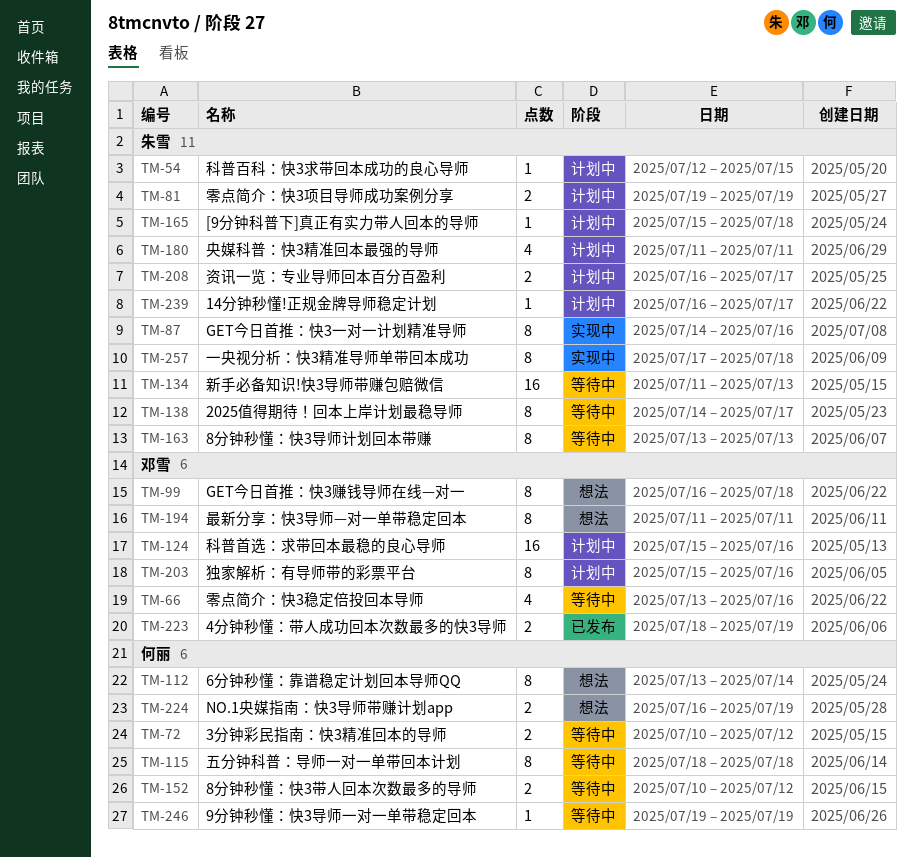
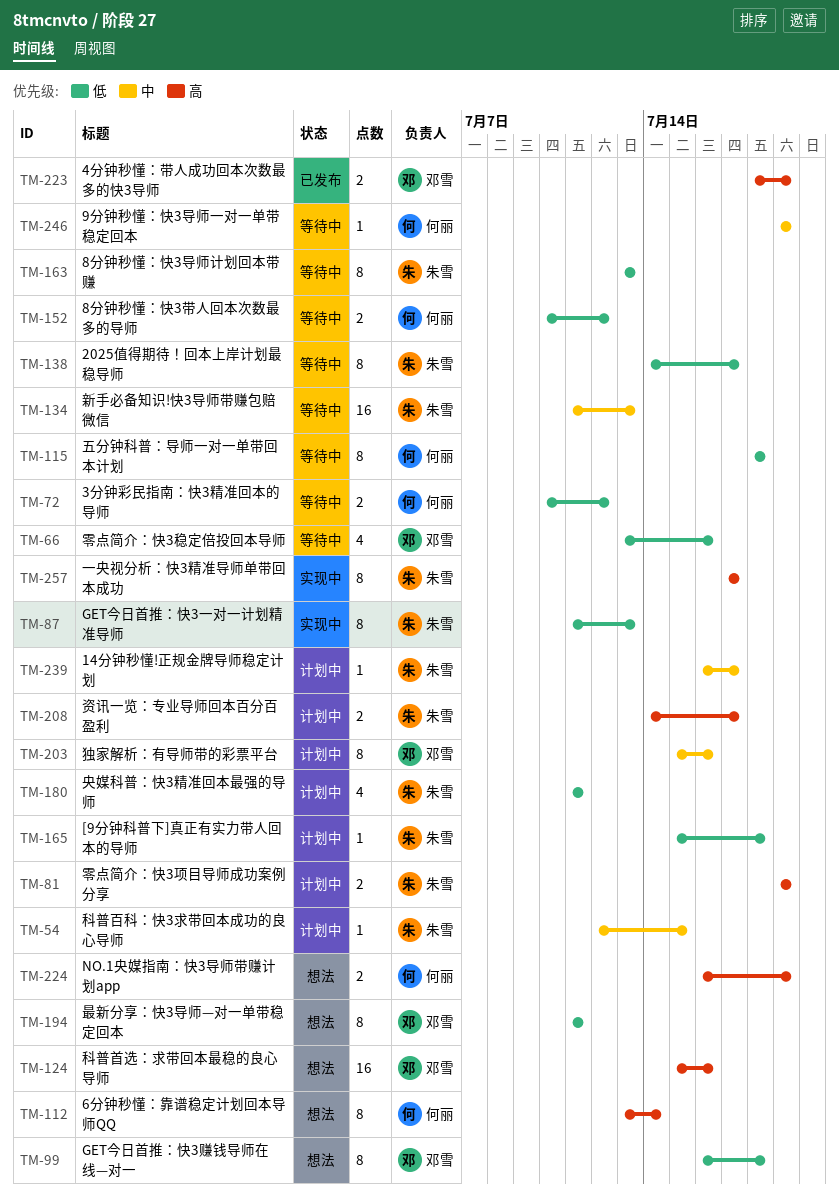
TM-87, start: Jul 14 -> Jul 11
TM-87, due: Jul 16 -> Jul 13
TM-124, status: 计划中 -> 想法
TM-208, start: Jul 16 -> Jul 14
TM-257, due: Jul 18 -> Jul 17

